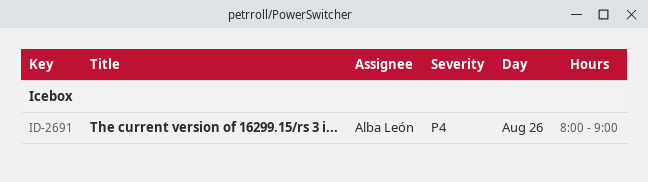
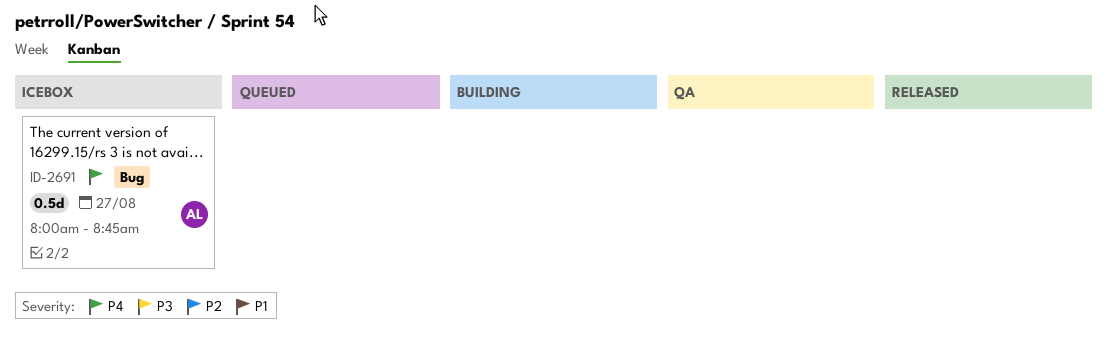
ID-2691, day: Aug 26 -> Aug 27
ID-2691, ends: 09:00 -> 08:45

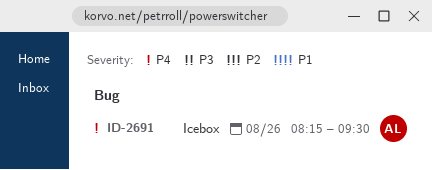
ID-2691, day: Aug 27 -> Aug 26
ID-2691, begins: 08:00 -> 08:15
ID-2691, ends: 08:45 -> 09:30

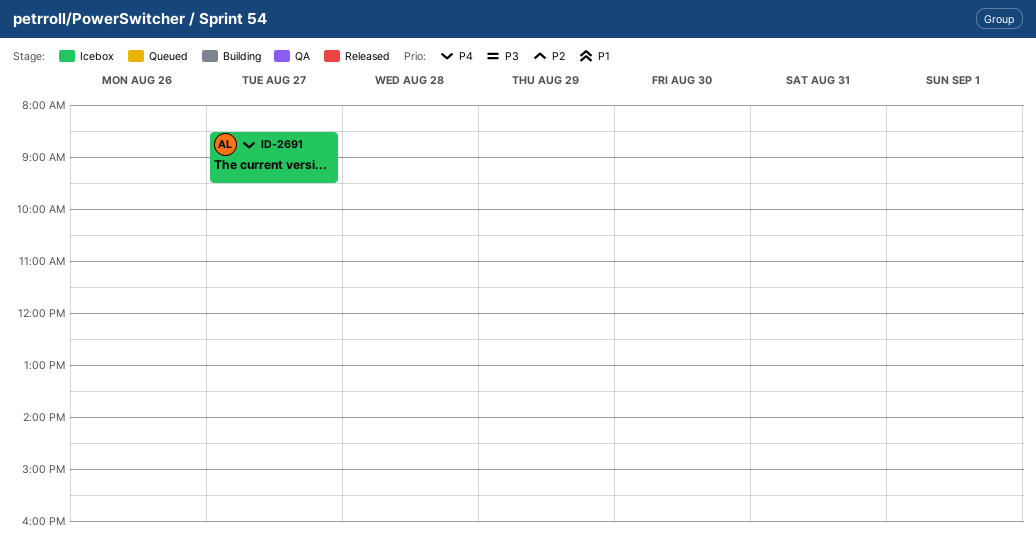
ID-2691, day: Aug 26 -> Aug 27
ID-2691, begins: 08:15 -> 08:30

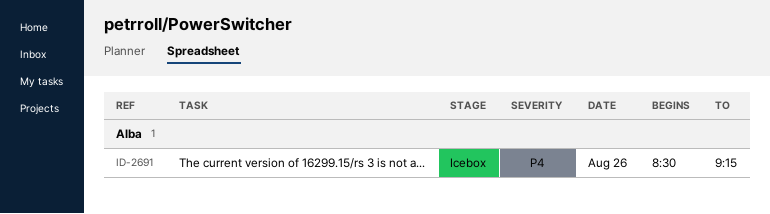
ID-2691, day: Aug 27 -> Aug 26
ID-2691, ends: 09:30 -> 09:15

